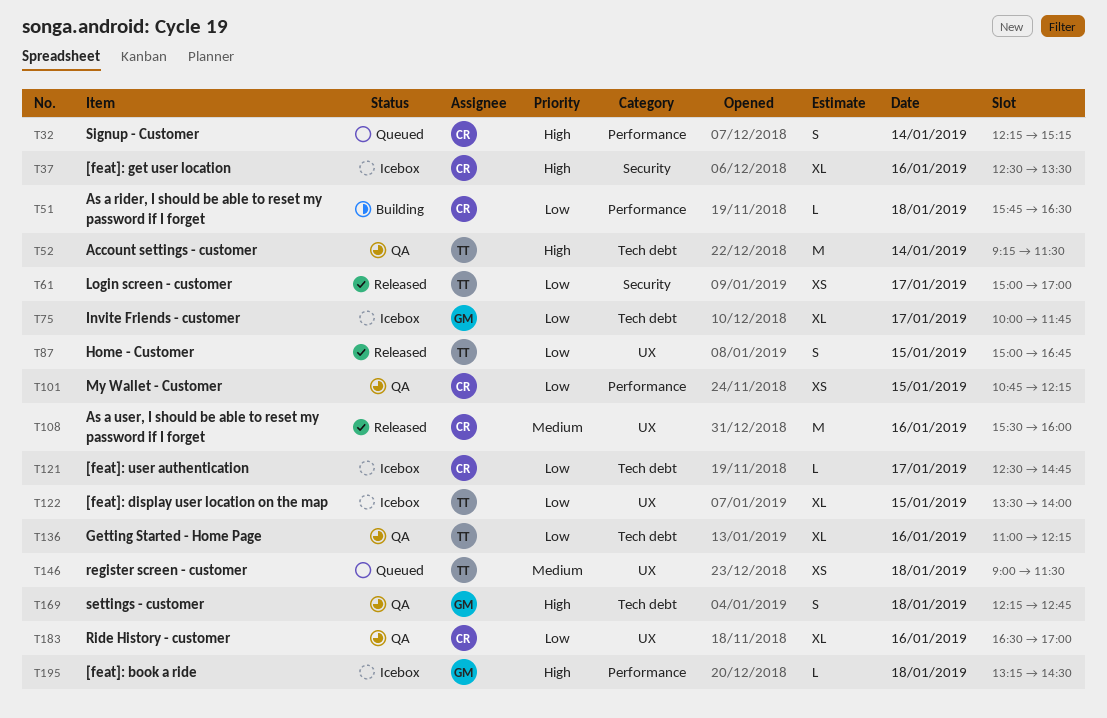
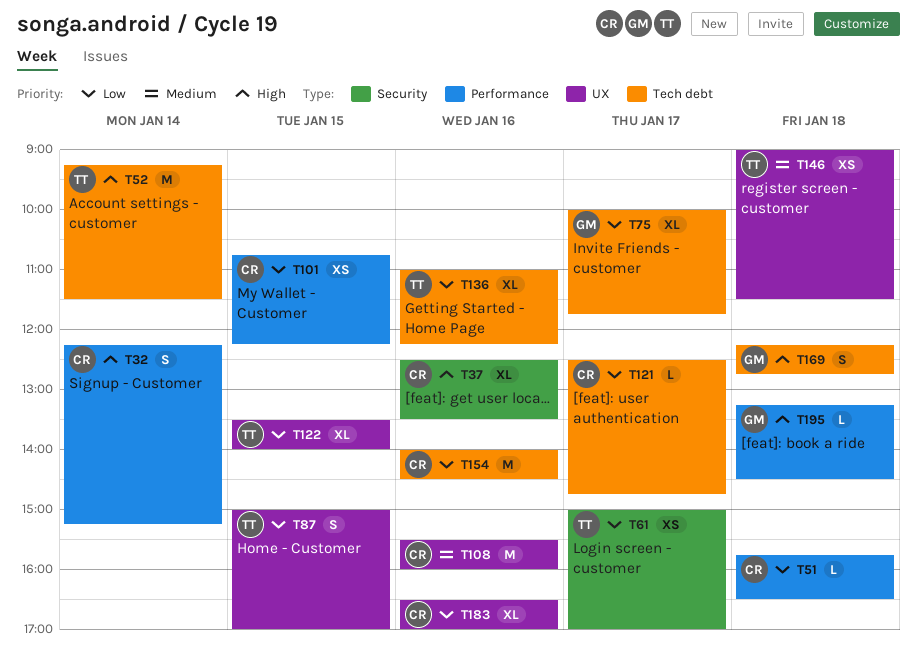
T87, ends: 16:45 -> 17:00
T154: none -> present

